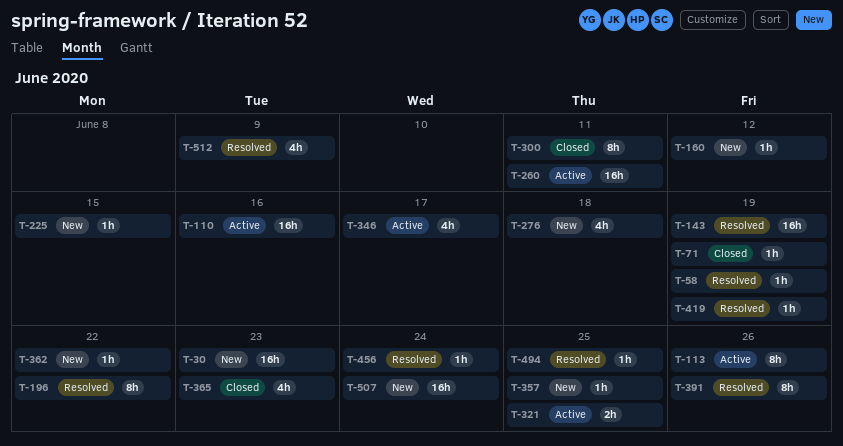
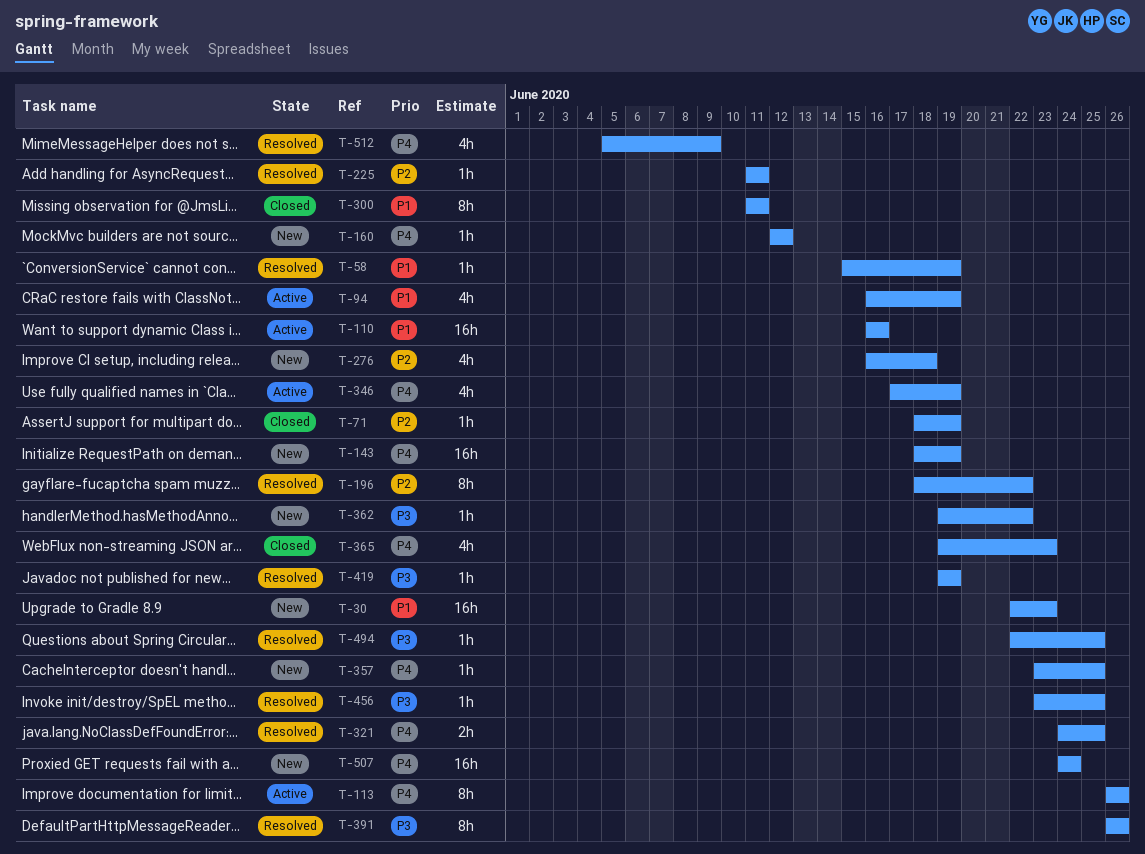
T-94: none -> present
T-143, status: Resolved -> New
T-225, status: New -> Resolved
T-225, due: Jun 15 -> Jun 11
T-260: present -> none
T-321, status: Active -> Resolved
T-346, due: Jun 17 -> Jun 19
T-456, due: Jun 24 -> Jun 25

